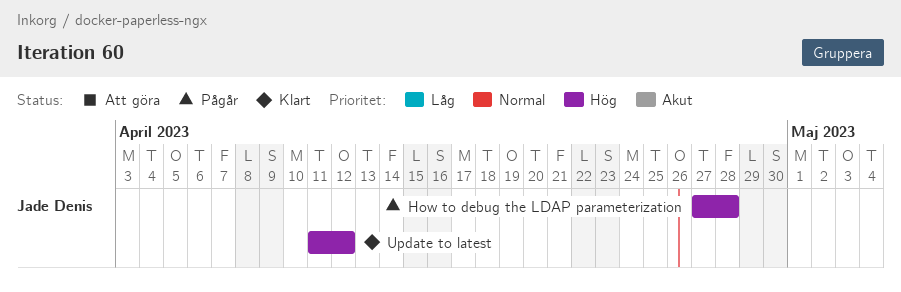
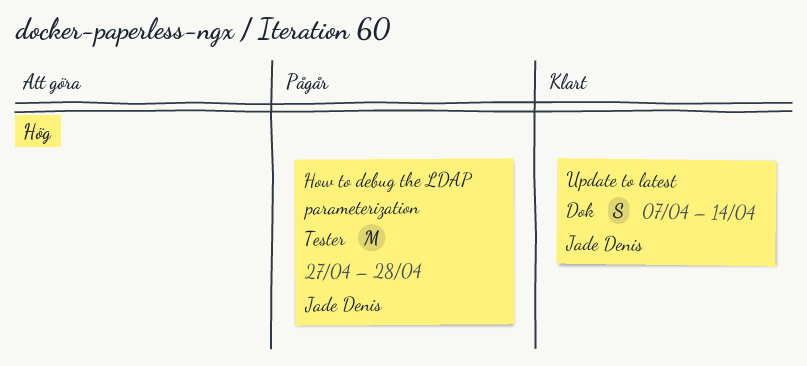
Update to latest, start: Apr 11 -> Apr 7
Update to latest, due: Apr 12 -> Apr 14

